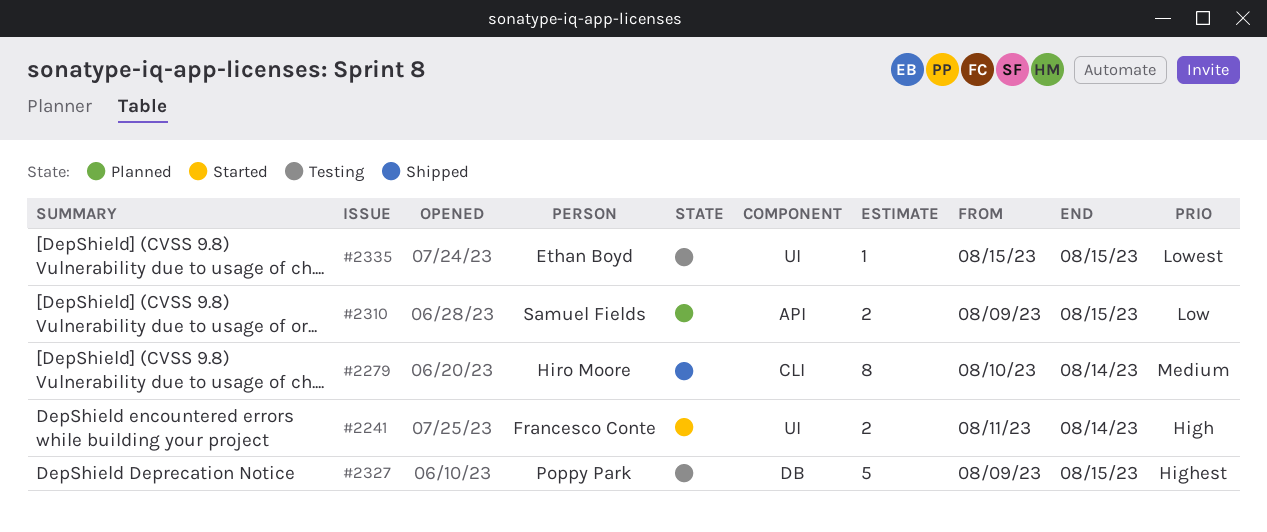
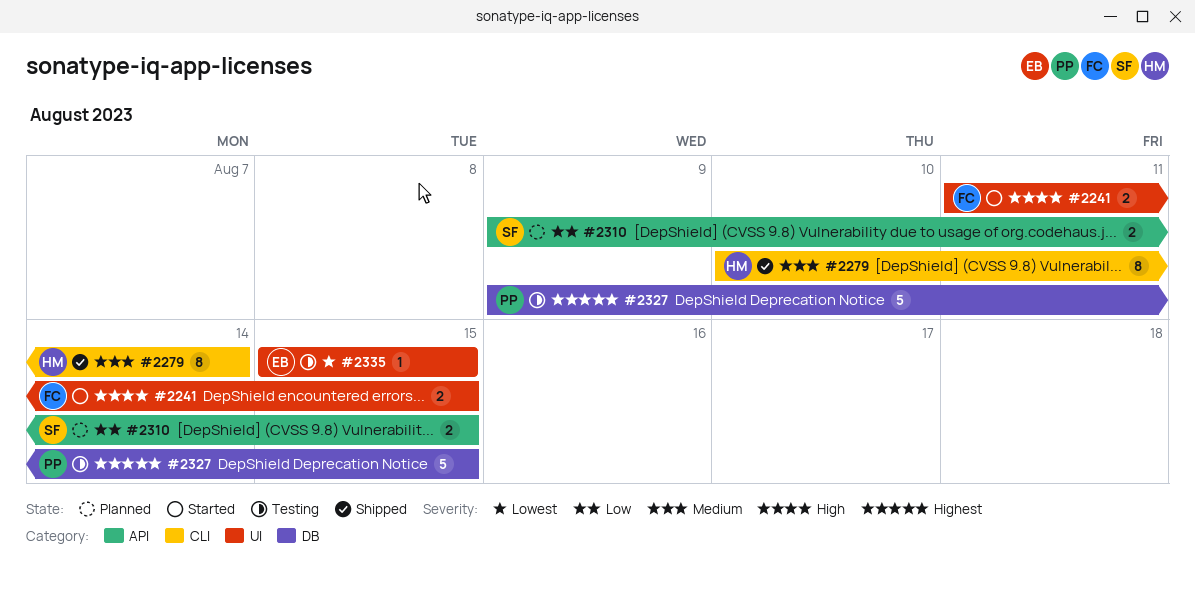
#2241, due: Aug 14 -> Aug 15

